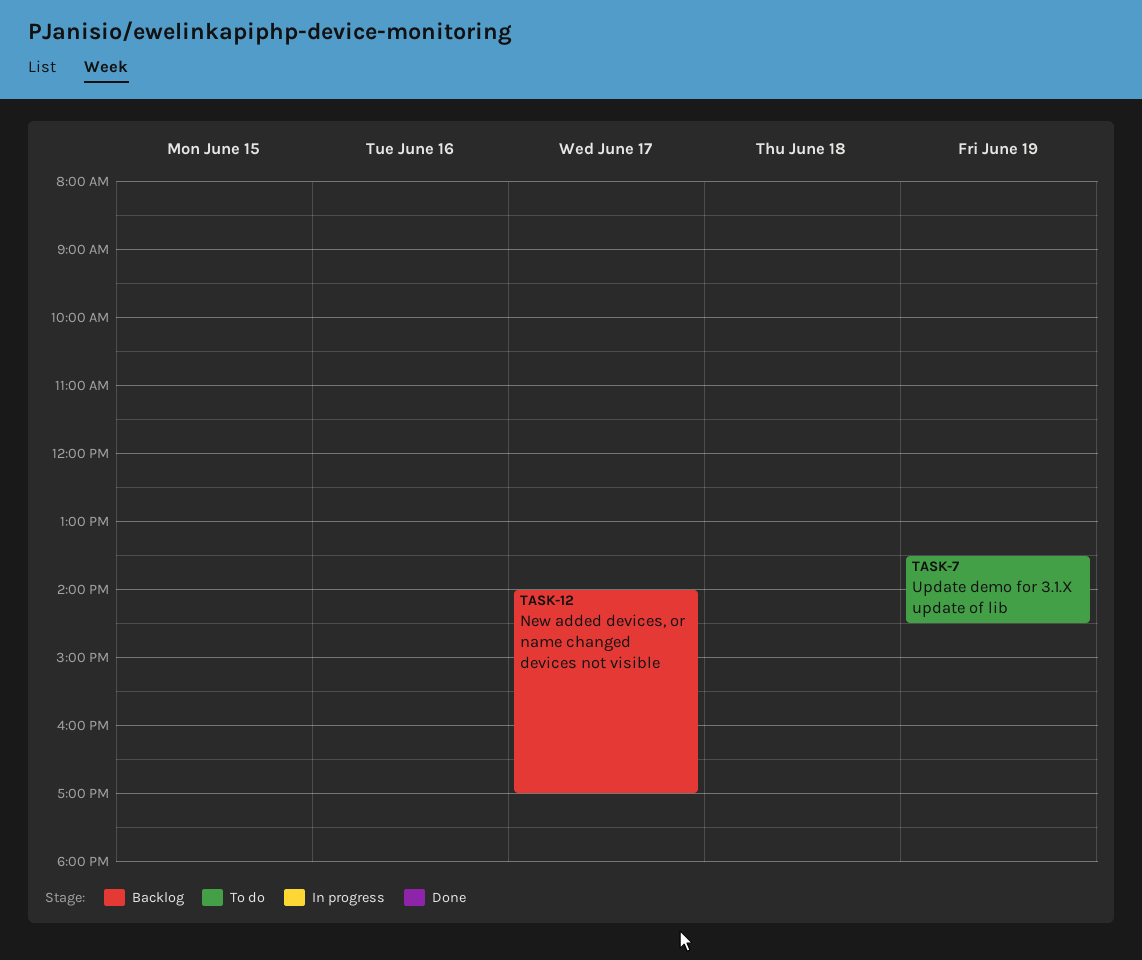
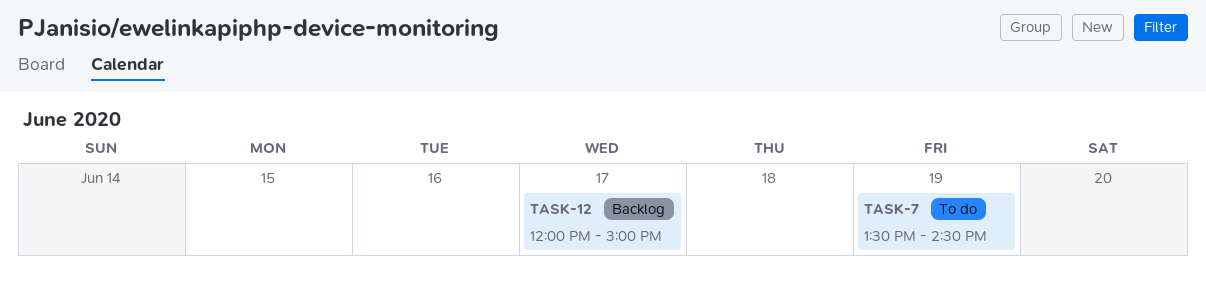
TASK-12, begins: 14:00 -> 12:00
TASK-12, ends: 17:00 -> 15:00

